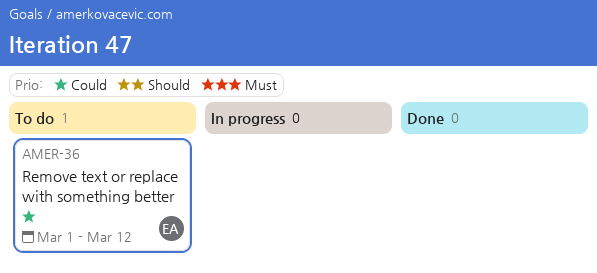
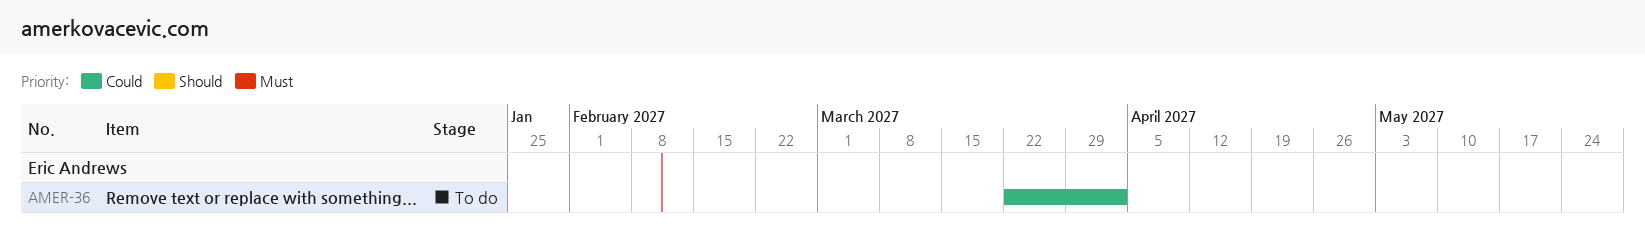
AMER-36, start: Mar 1 -> Mar 22
AMER-36, due: Mar 12 -> Apr 2

